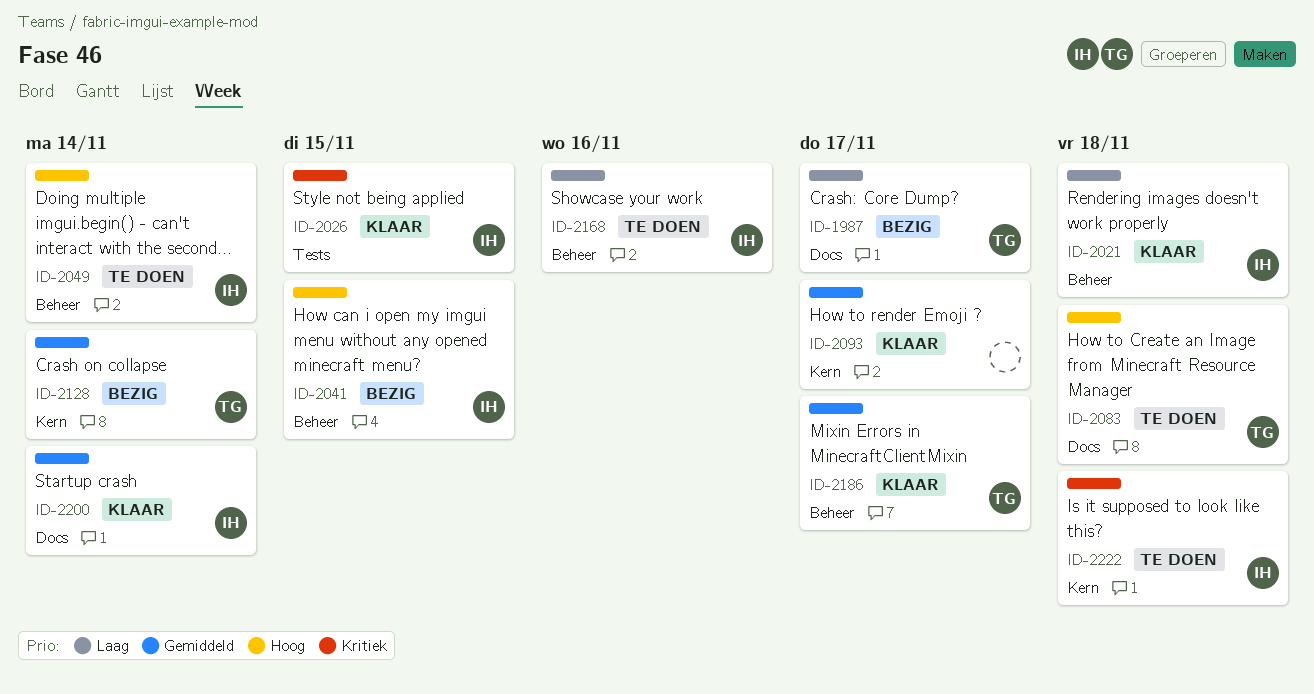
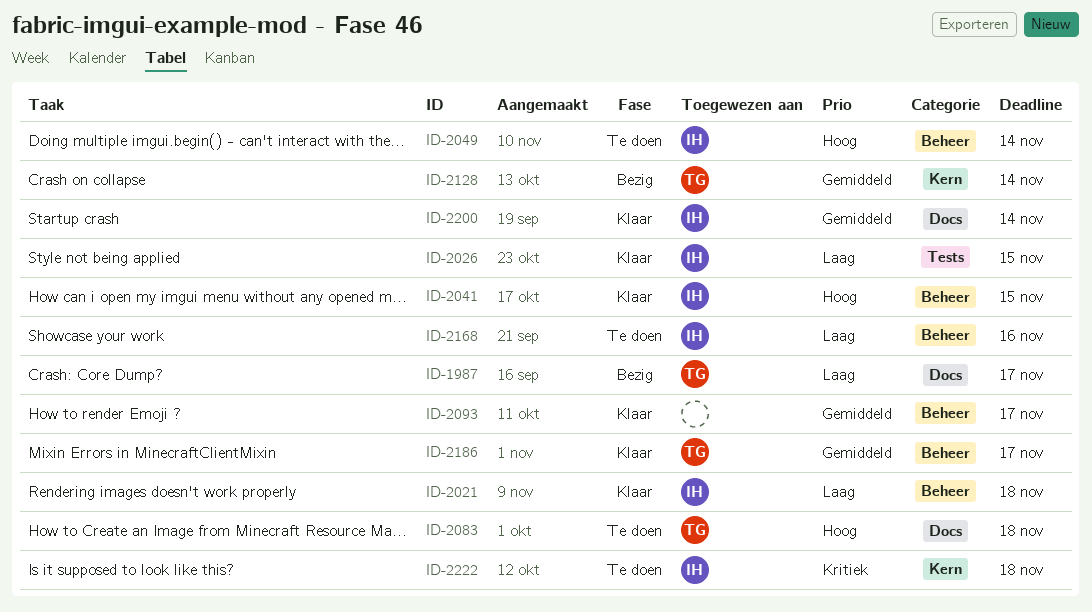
ID-2026, priority: Kritiek -> Laag
ID-2041, status: Bezig -> Klaar
ID-2093, label: Kern -> Beheer

